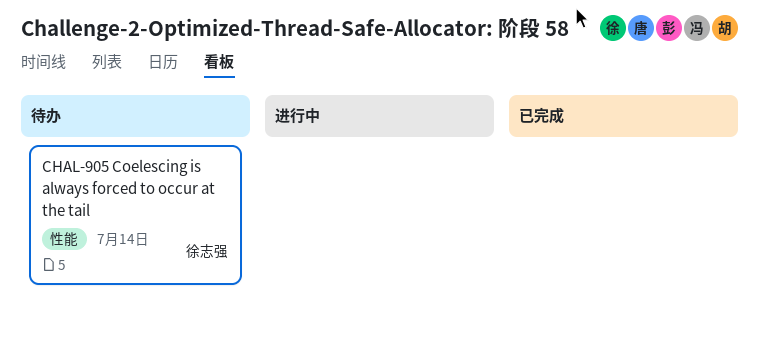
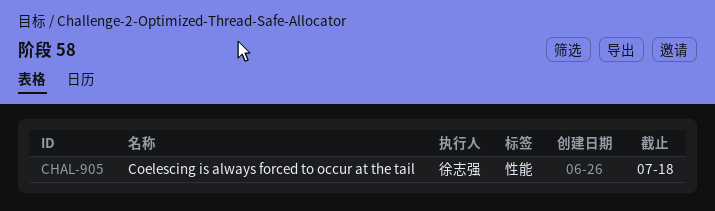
CHAL-905, due: Jul 14 -> Jul 18

